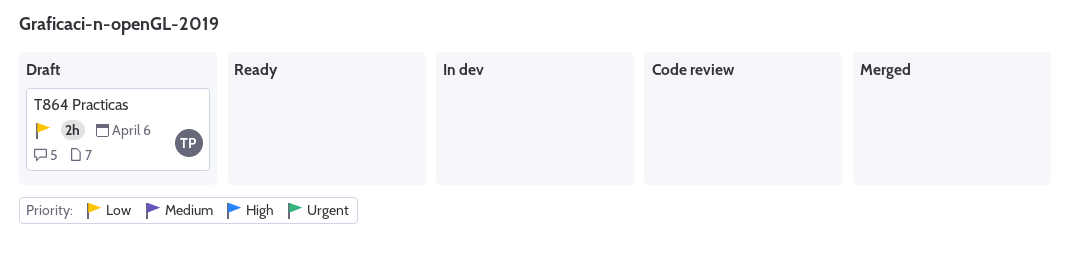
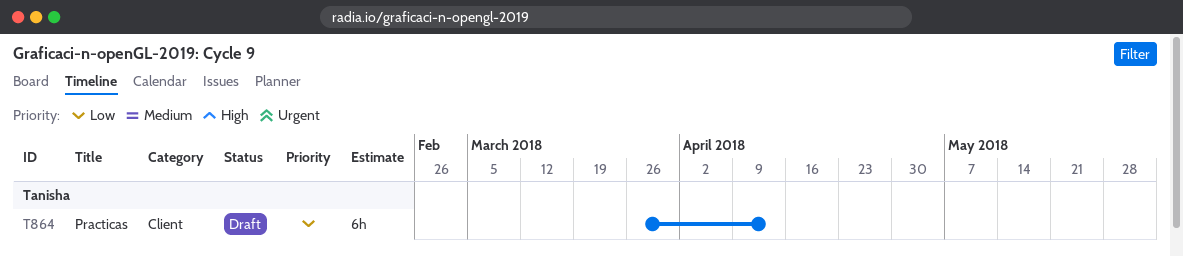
T864, estimate: 2h -> 6h
T864, due: Apr 6 -> Apr 13

